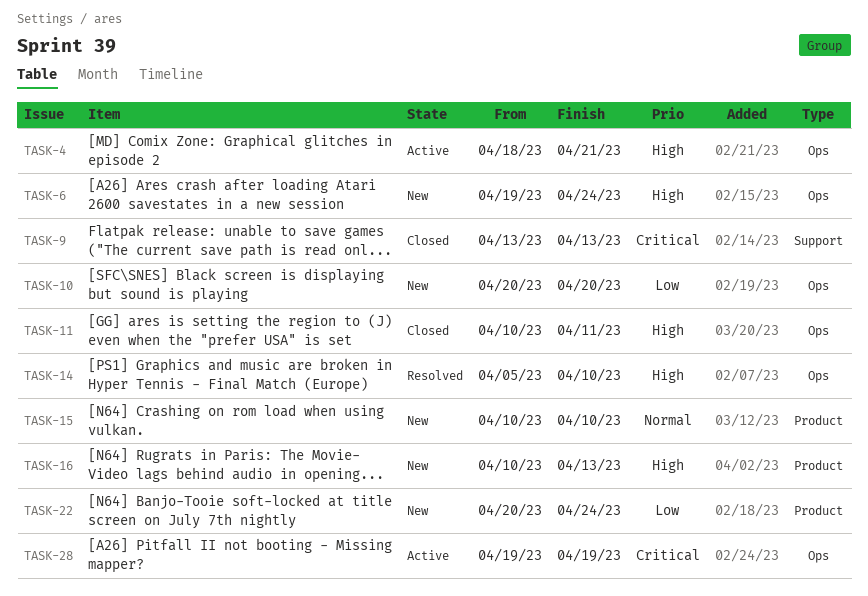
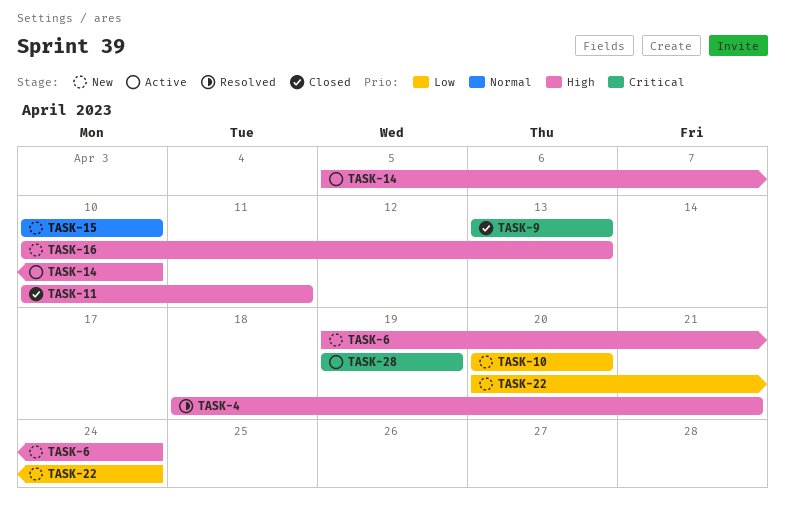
TASK-4, status: Active -> Resolved
TASK-14, status: Resolved -> Active

